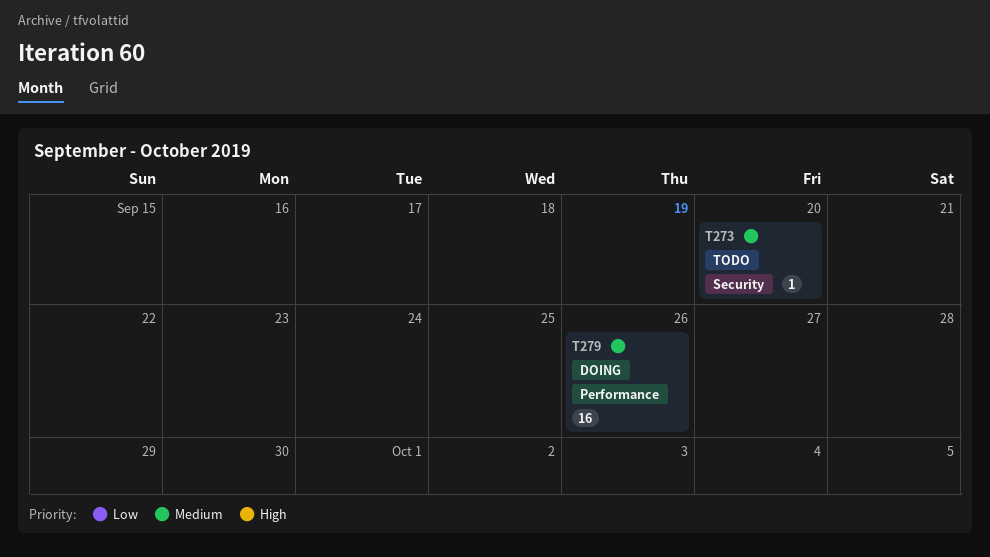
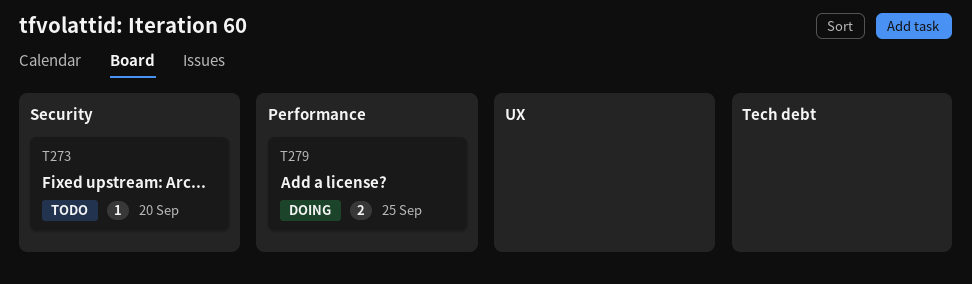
T279, estimate: 16 -> 2
T279, due: Sep 26 -> Sep 25

